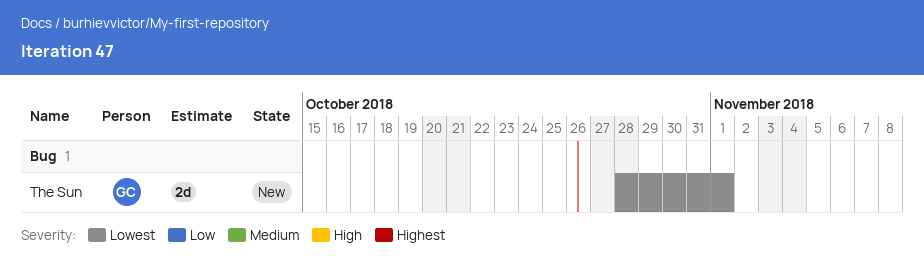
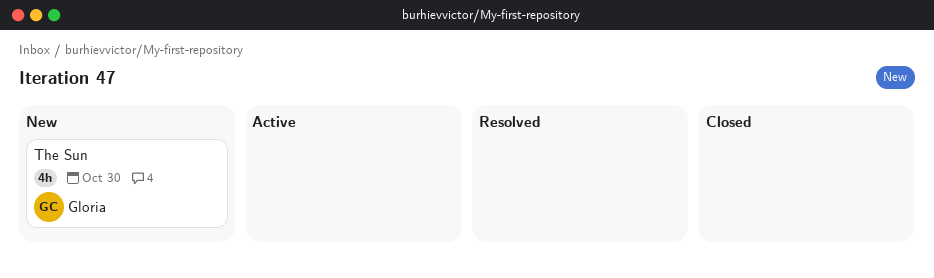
The Sun, estimate: 2d -> 4h
The Sun, due: Nov 1 -> Oct 30

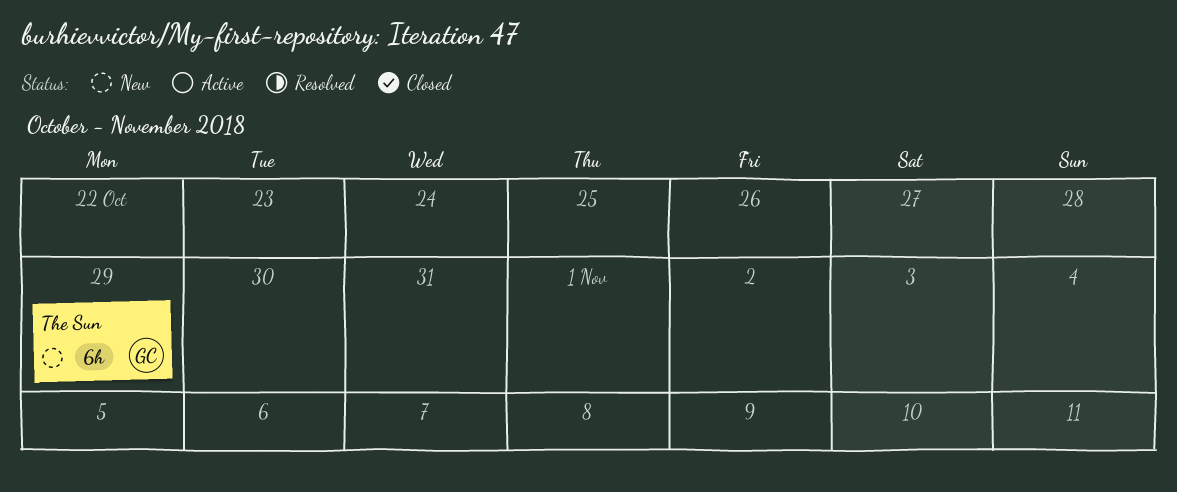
The Sun, estimate: 4h -> 6h
The Sun, due: Oct 30 -> Oct 29

